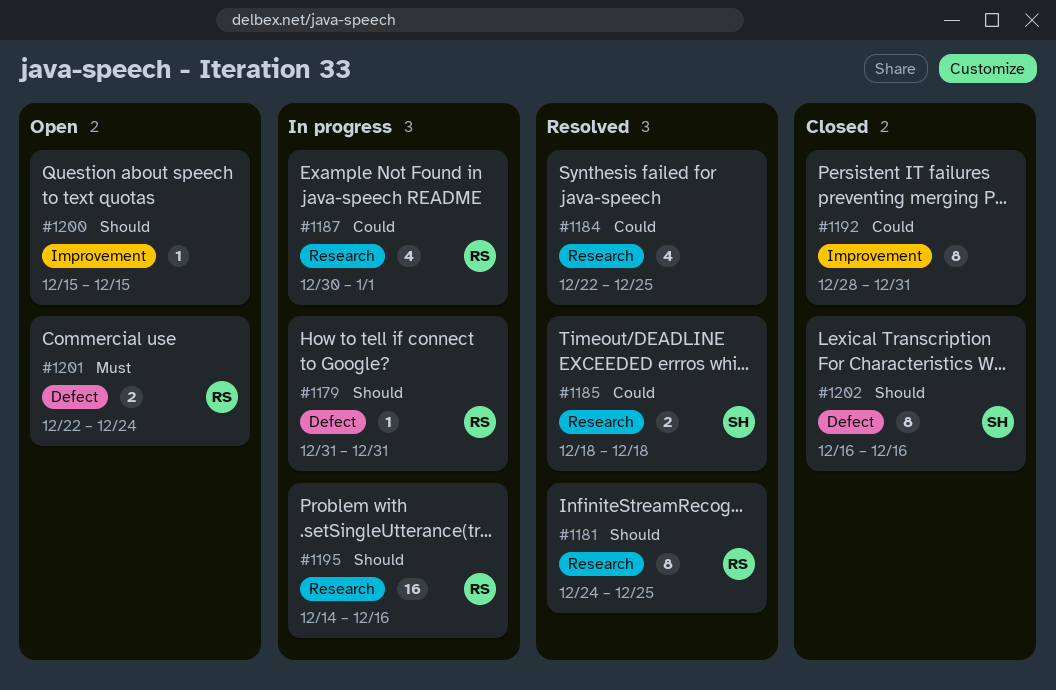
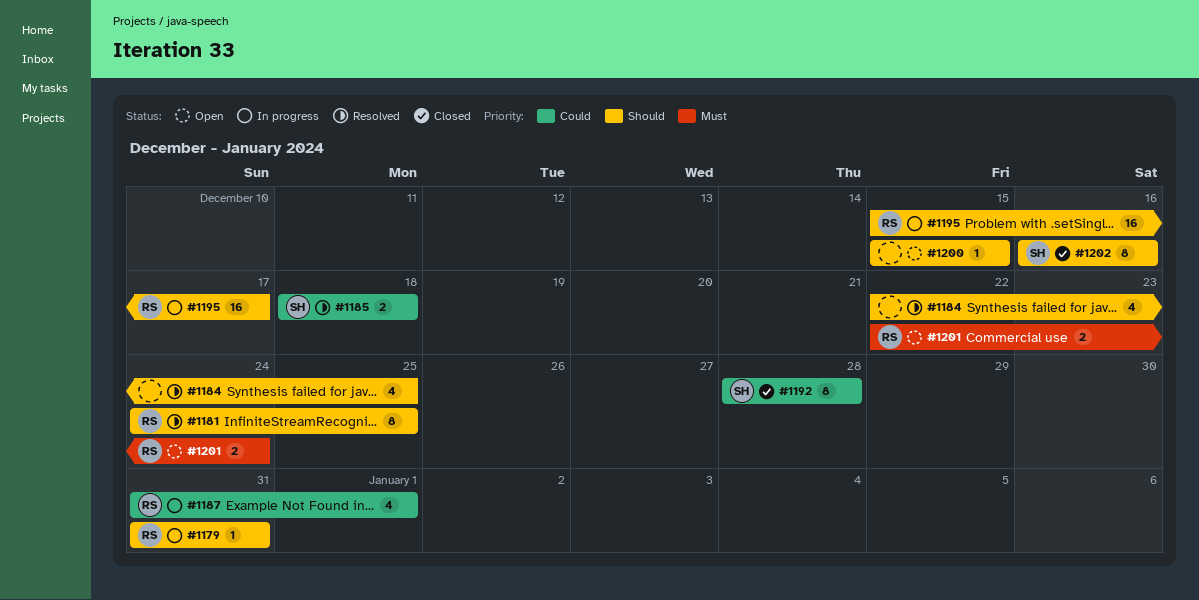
#1184, priority: Could -> Should
#1187, start: Dec 30 -> Dec 31
#1192, owner: none -> SH
#1192, due: Dec 31 -> Dec 28
#1195, start: Dec 14 -> Dec 15
#1195, due: Dec 16 -> Dec 17

